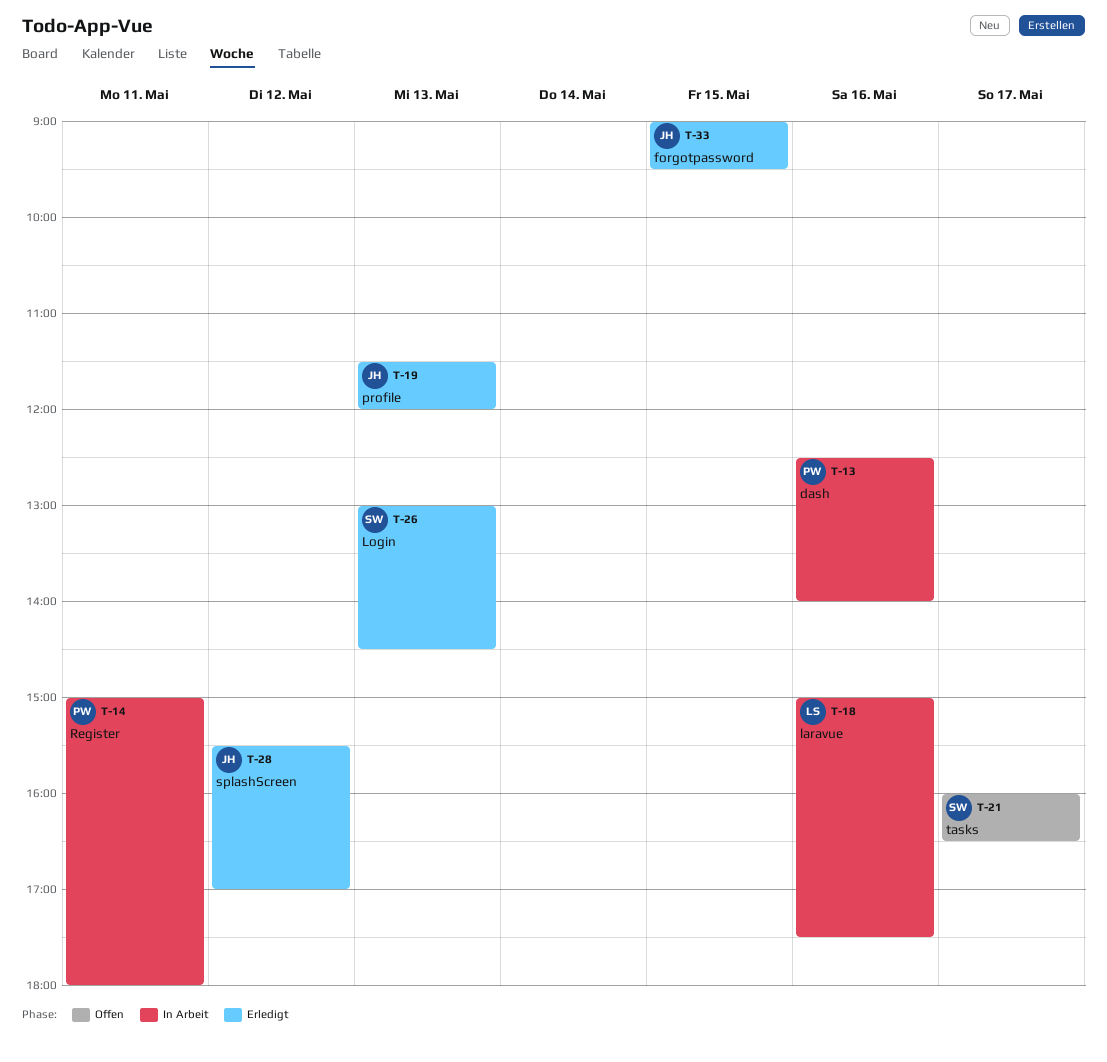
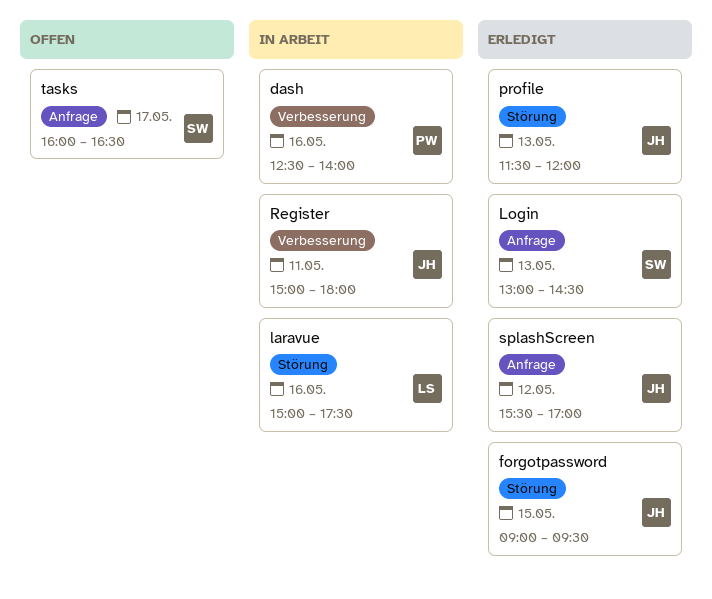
Register, owner: PW -> JH

